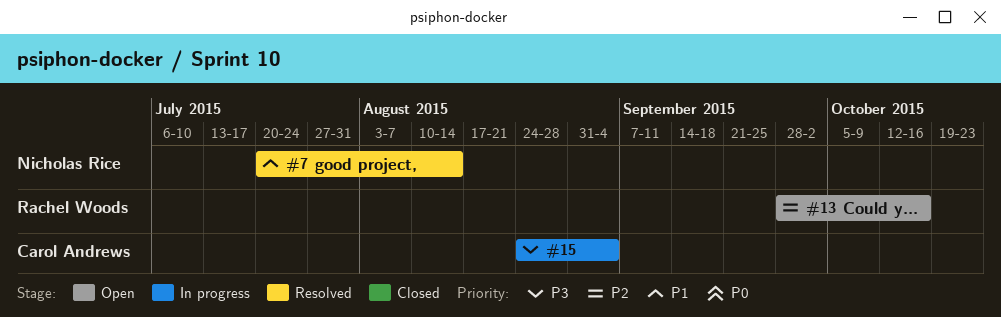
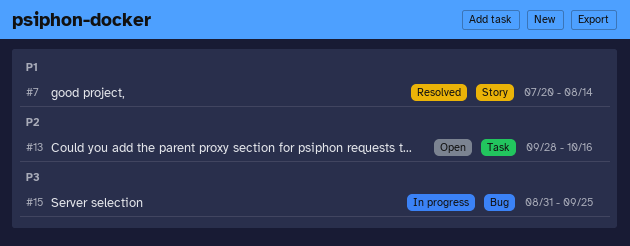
#15, start: Aug 24 -> Aug 31
#15, due: Sep 4 -> Sep 25

